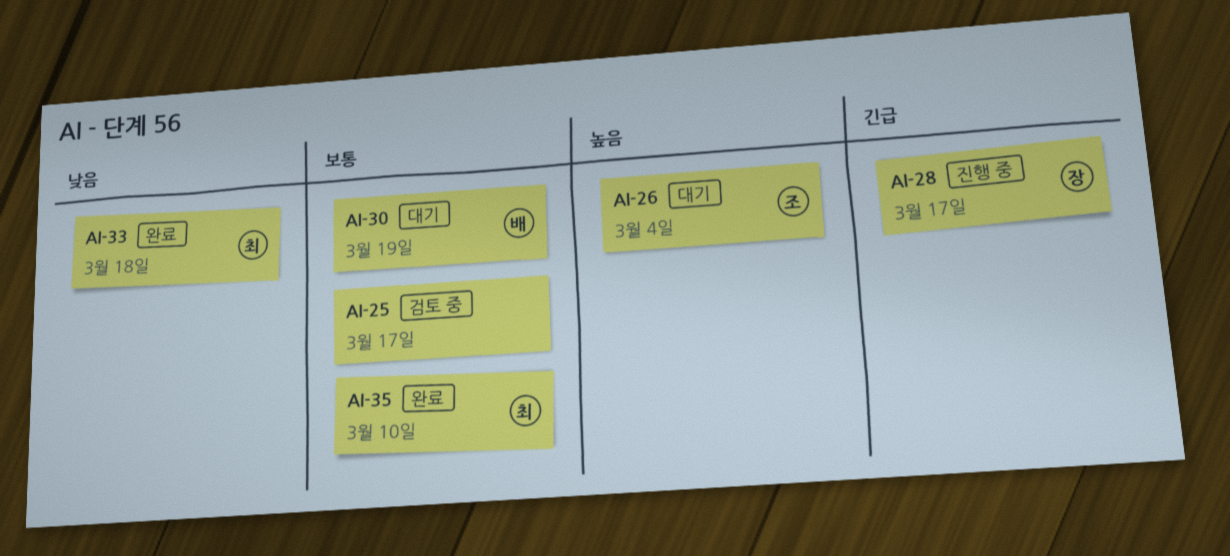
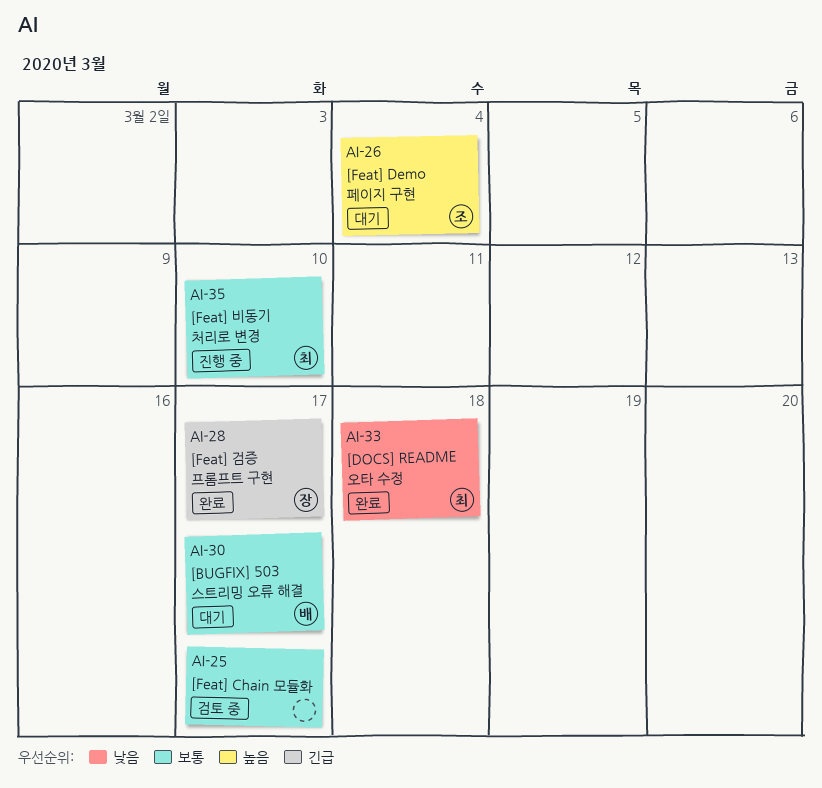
AI-28, status: 진행 중 -> 완료
AI-30, due: Mar 19 -> Mar 17
AI-35, status: 완료 -> 진행 중

